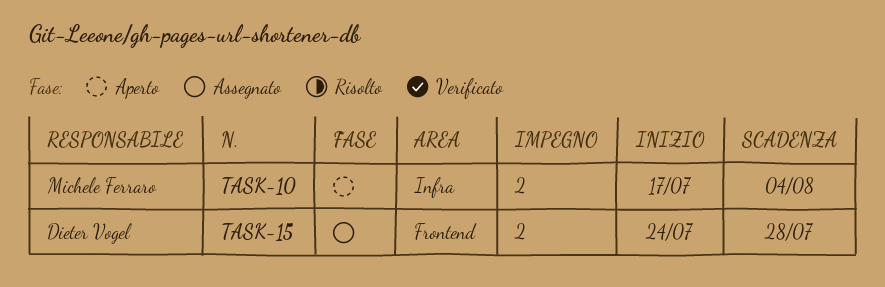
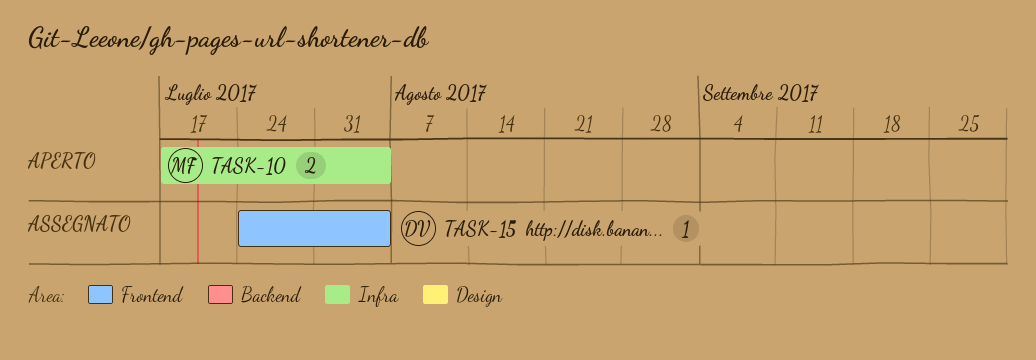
TASK-15, estimate: 2 -> 1
TASK-15, due: Jul 28 -> Aug 4

